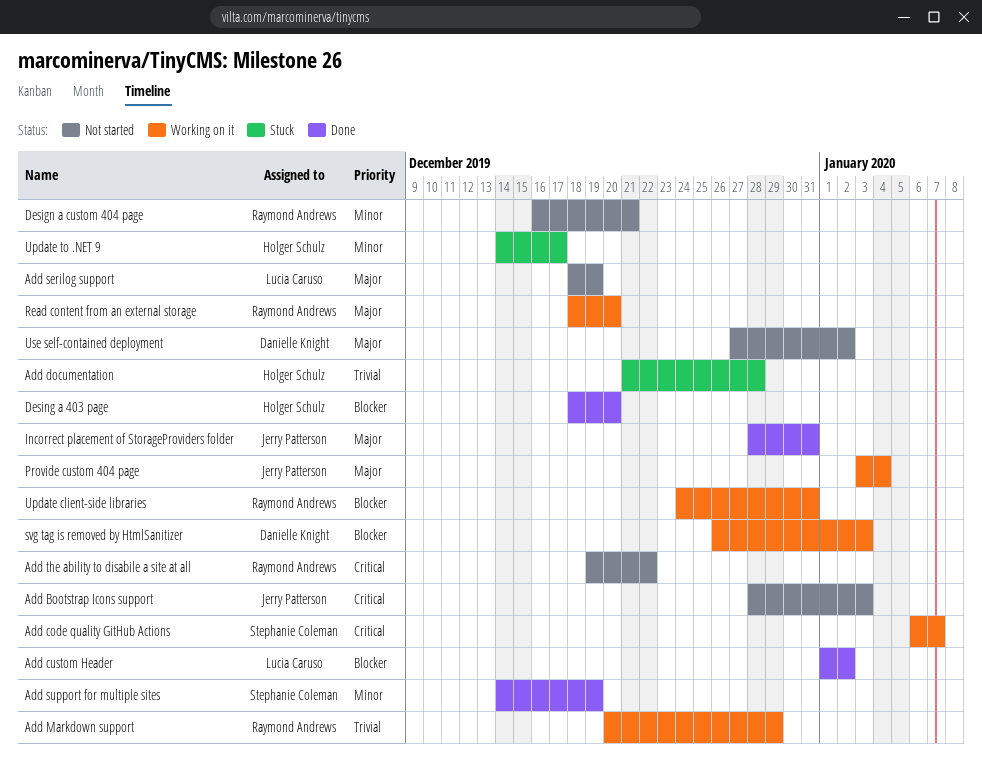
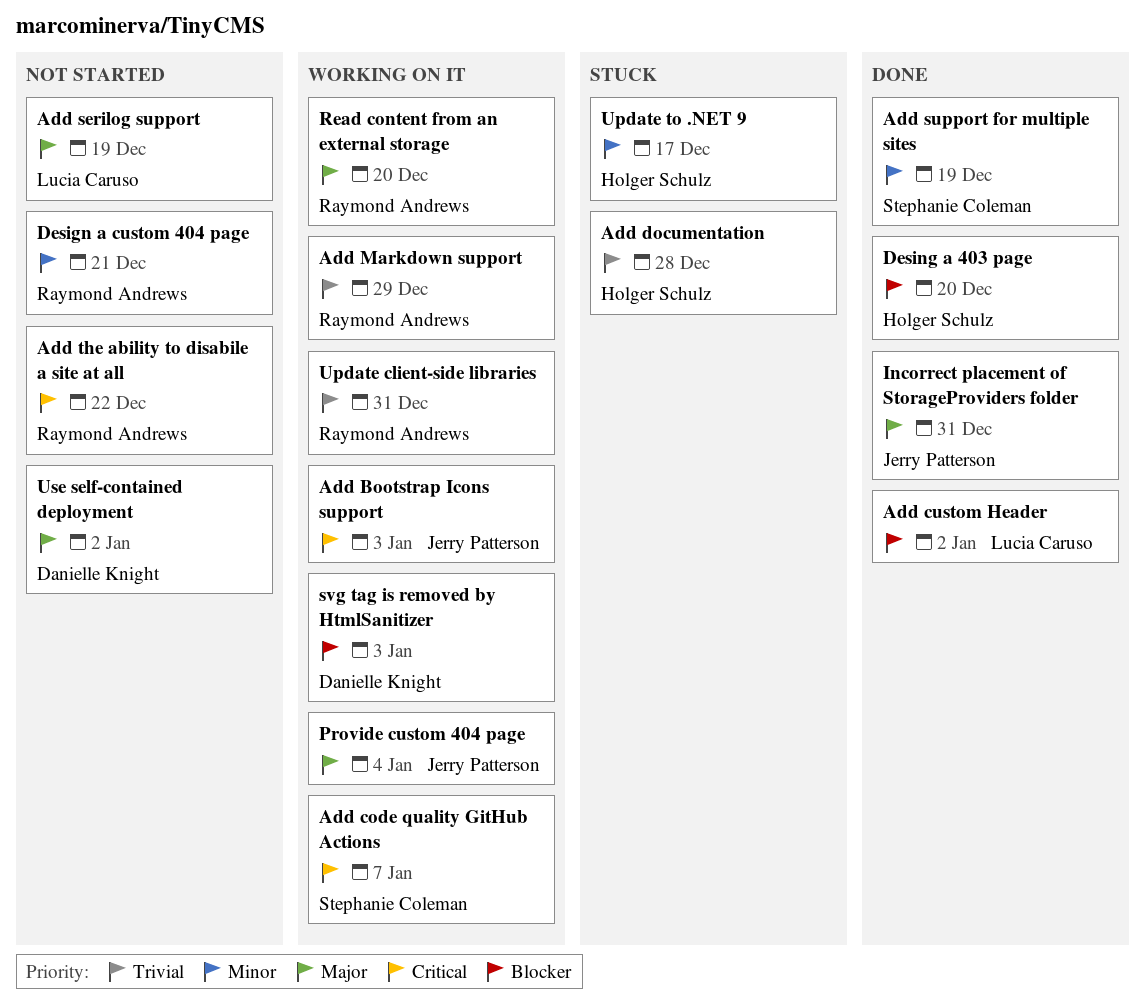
Add Bootstrap Icons support, status: Not started -> Working on it
Update client-side libraries, priority: Blocker -> Trivial

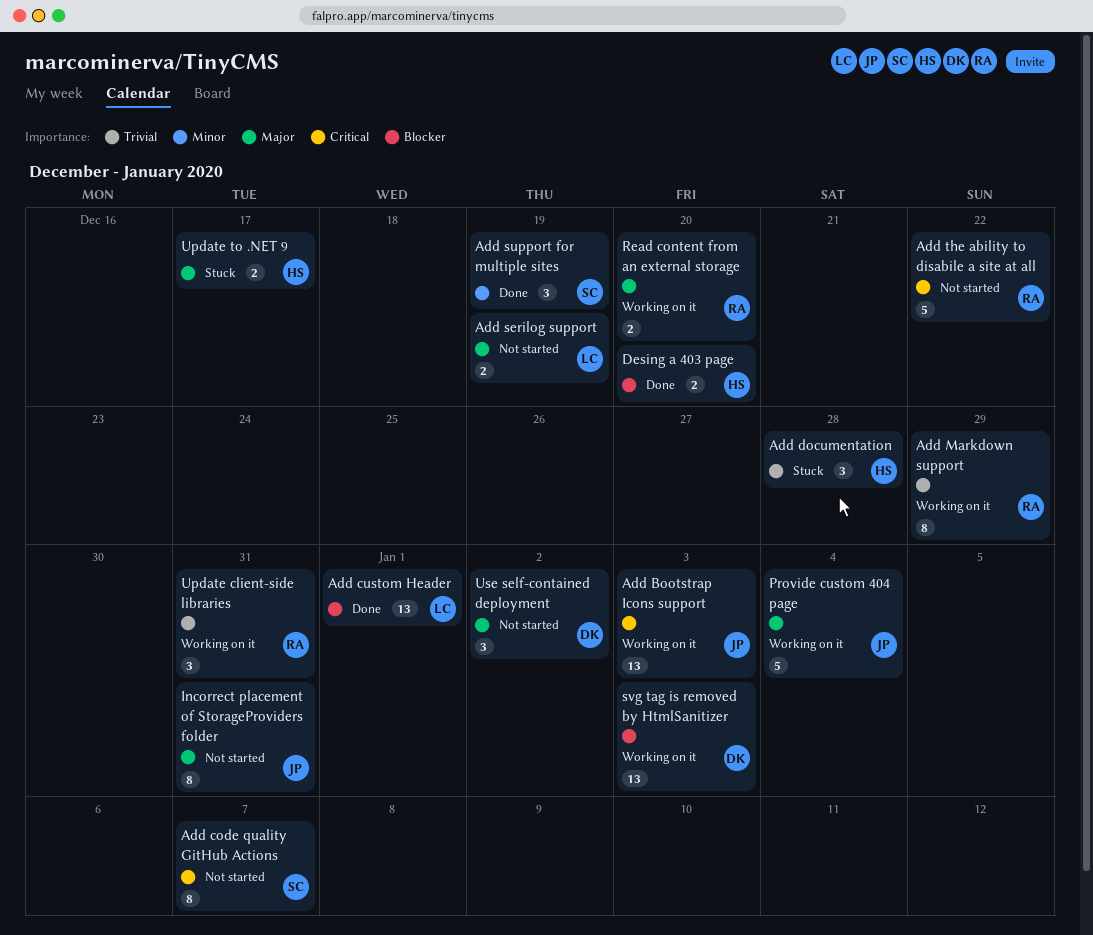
Add code quality GitHub Actions, status: Working on it -> Not started
Add custom Header, due: Jan 2 -> Jan 1
Design a custom 404 page: present -> none
Incorrect placement of StorageProviders folder, status: Done -> Not started
Update to .NET 9, priority: Minor -> Major

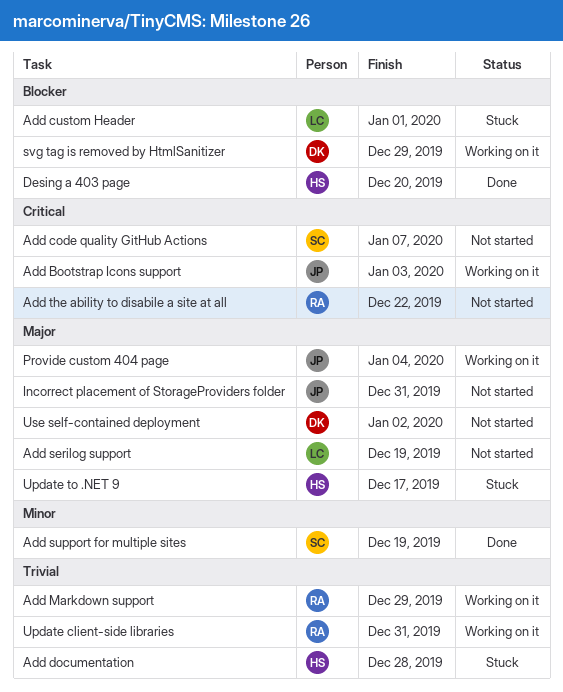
Add custom Header, status: Done -> Stuck
Read content from an external storage: present -> none
svg tag is removed by HtmlSanitizer, due: Jan 3 -> Dec 29

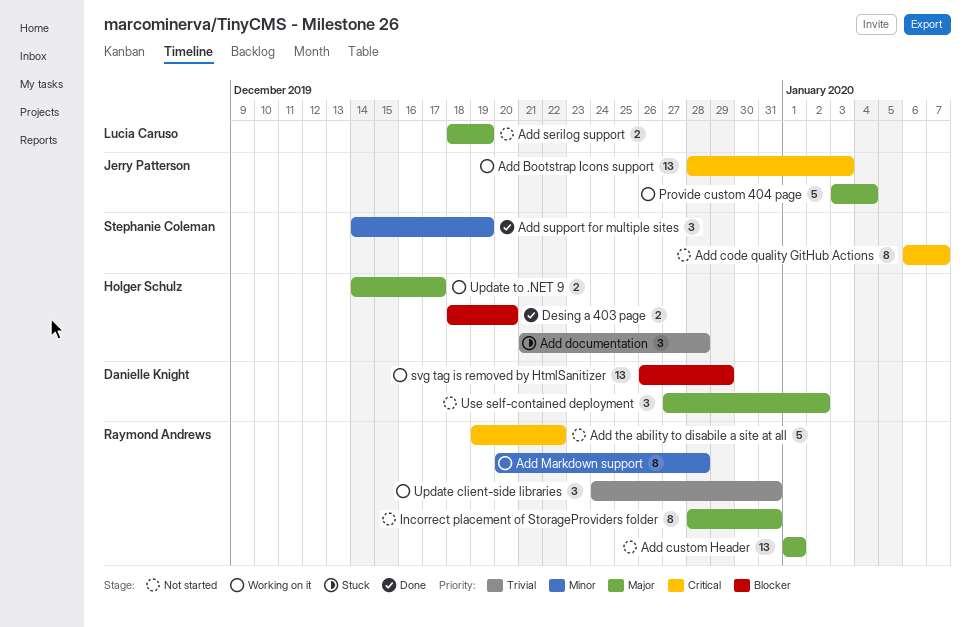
Add custom Header, status: Stuck -> Not started
Add custom Header, owner: Lucia Caruso -> Raymond Andrews
Add custom Header, priority: Blocker -> Major
Add Markdown support, priority: Trivial -> Minor
Add Markdown support, due: Dec 29 -> Dec 28
Incorrect placement of StorageProviders folder, owner: Jerry Patterson -> Raymond Andrews
Update to .NET 9, status: Stuck -> Working on it

